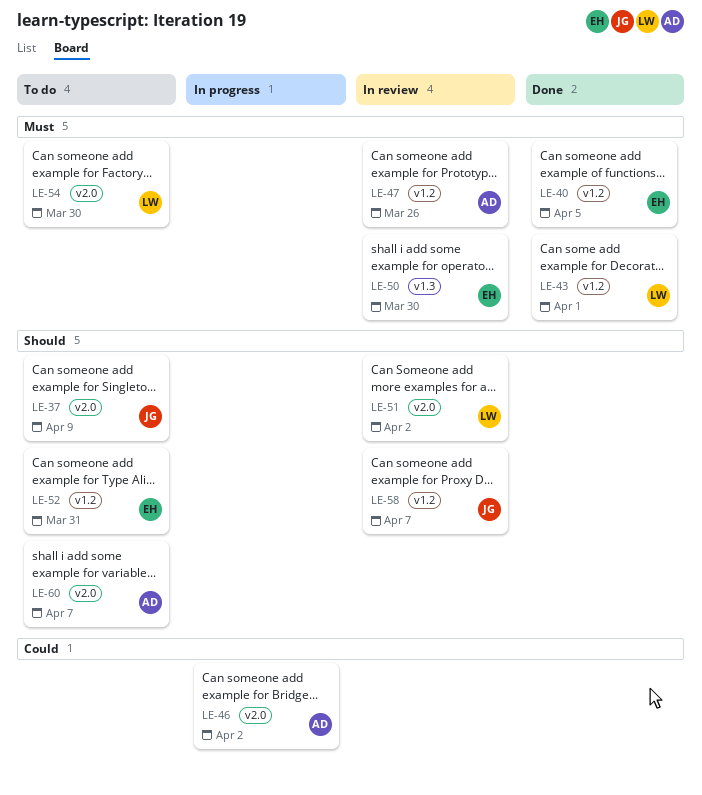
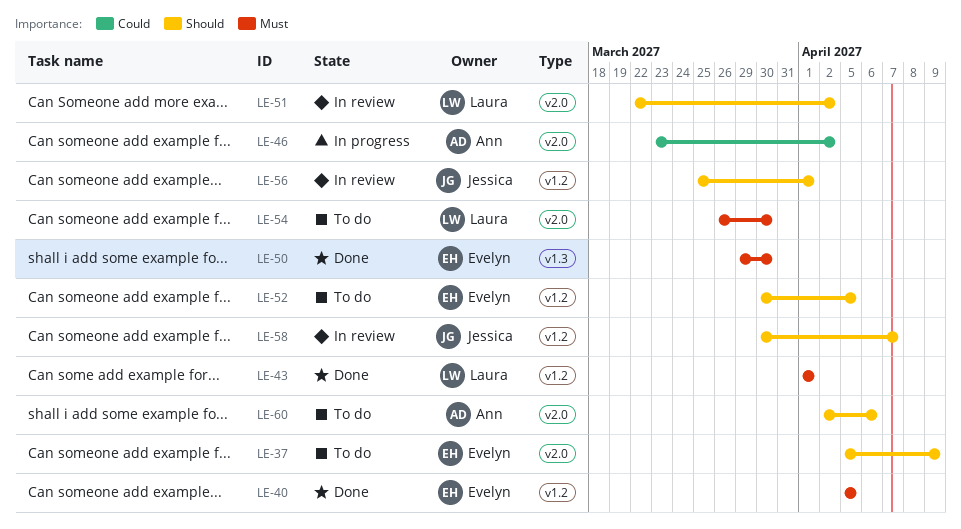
LE-37, owner: Jessica -> Evelyn
LE-47: present -> none
LE-50, status: In review -> Done
LE-52, due: Mar 31 -> Apr 5
LE-56: none -> present
LE-60, due: Apr 7 -> Apr 6

